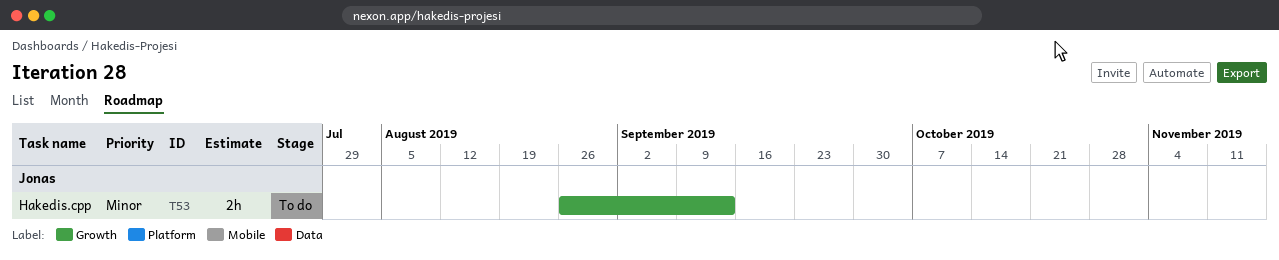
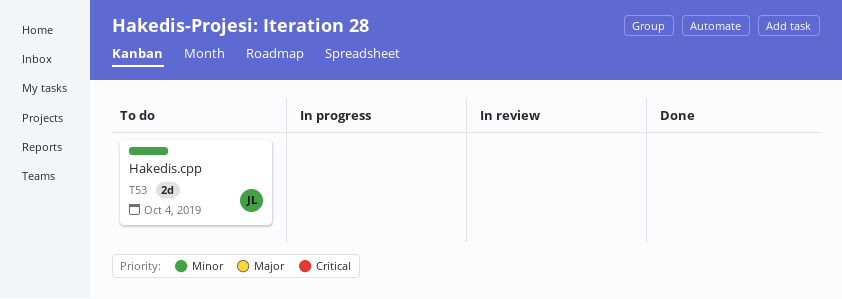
T53, estimate: 2h -> 2d
T53, due: Sep 13 -> Oct 4

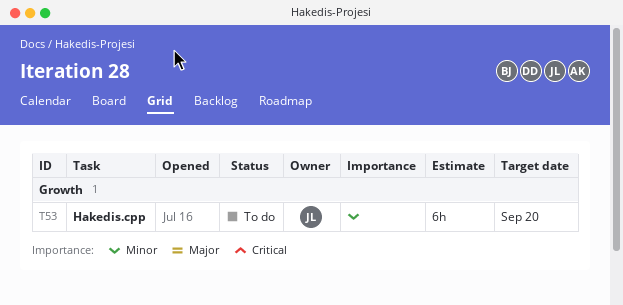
T53, estimate: 2d -> 6h
T53, due: Oct 4 -> Sep 20

